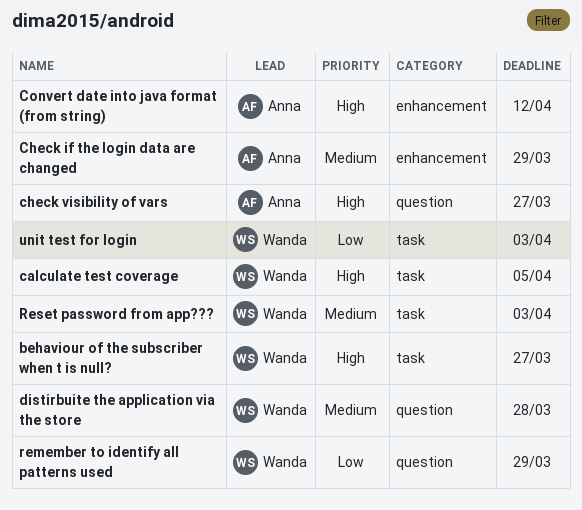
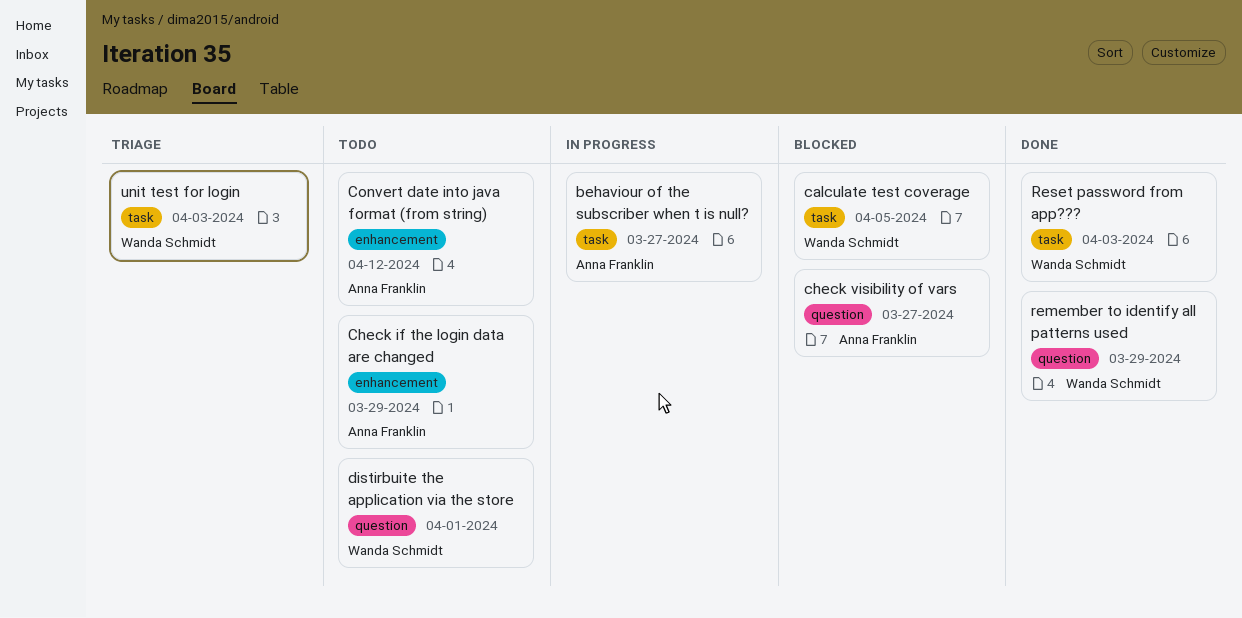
behaviour of the subscriber when t is null?, owner: Wanda Schmidt -> Anna Franklin
distirbuite the application via the store, due: Mar 28 -> Apr 1

